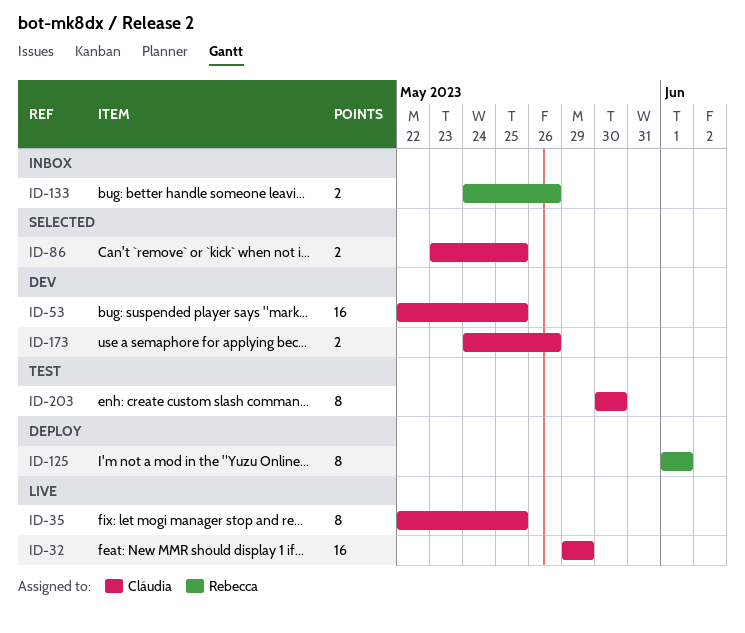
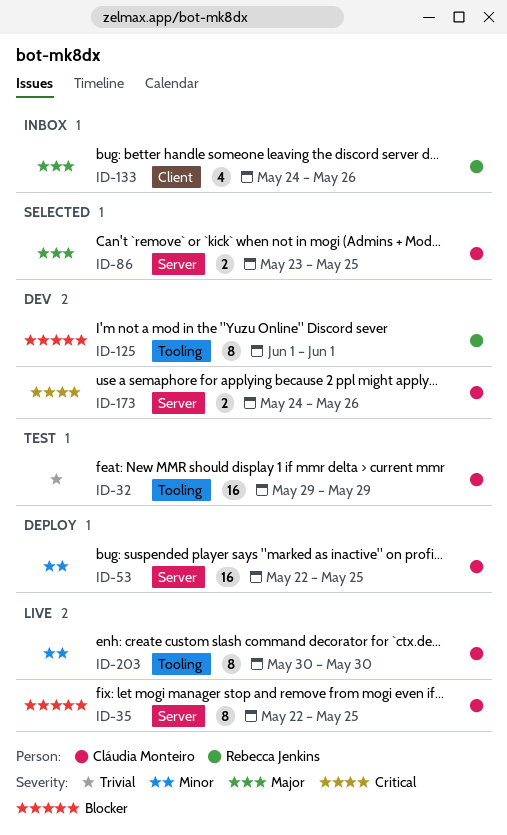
ID-32, status: Live -> Test
ID-53, status: Dev -> Deploy
ID-125, status: Deploy -> Dev
ID-133, estimate: 2 -> 4
ID-203, status: Test -> Live

